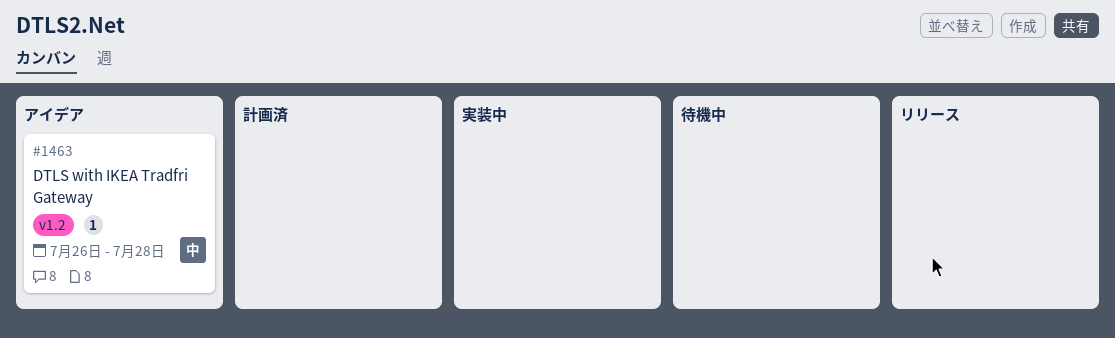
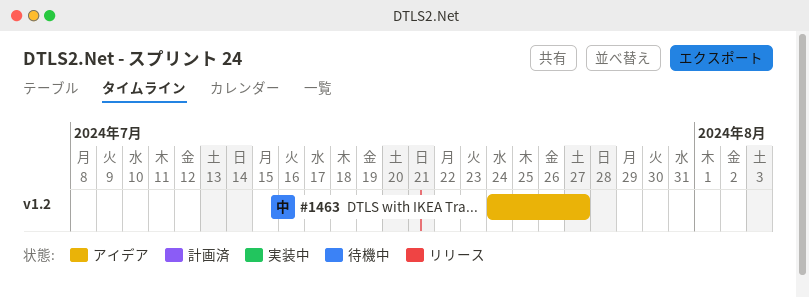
#1463, start: Jul 26 -> Jul 24
#1463, due: Jul 28 -> Jul 27

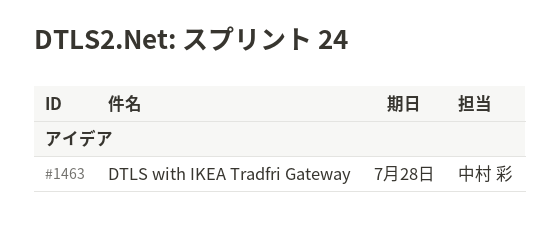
#1463, due: Jul 27 -> Jul 28

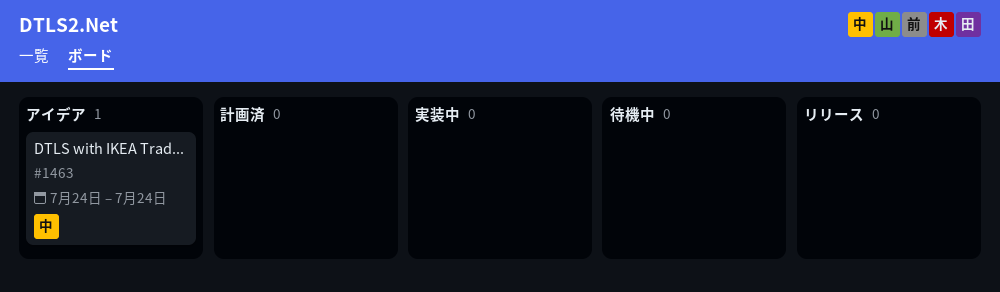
#1463, due: Jul 28 -> Jul 24

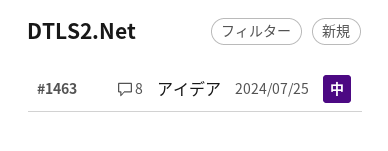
#1463, due: Jul 24 -> Jul 25

